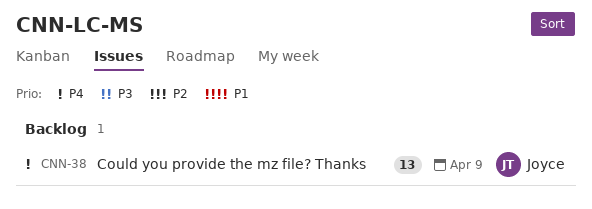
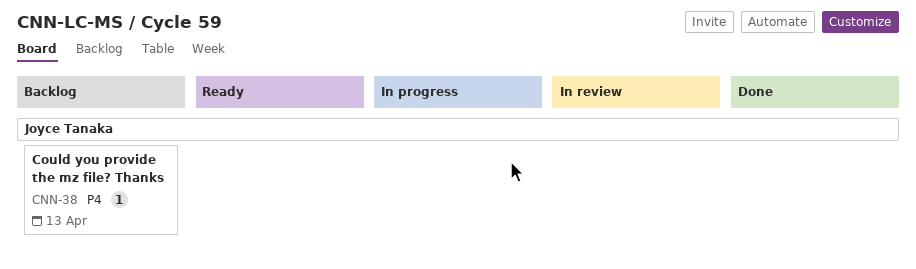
CNN-38, estimate: 13 -> 1
CNN-38, due: Apr 9 -> Apr 13

